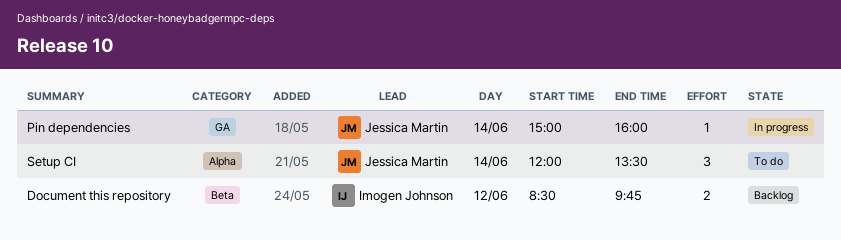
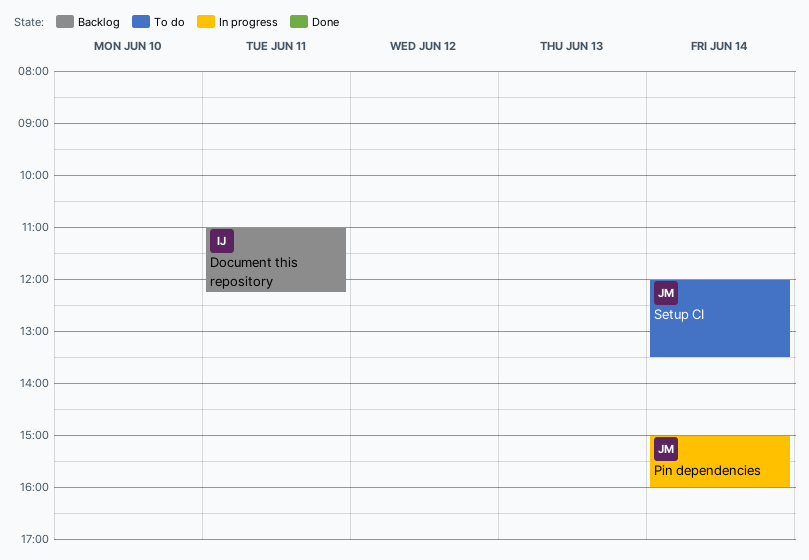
Document this repository, day: Jun 12 -> Jun 11
Document this repository, begins: 08:30 -> 11:00
Document this repository, ends: 09:45 -> 12:15

